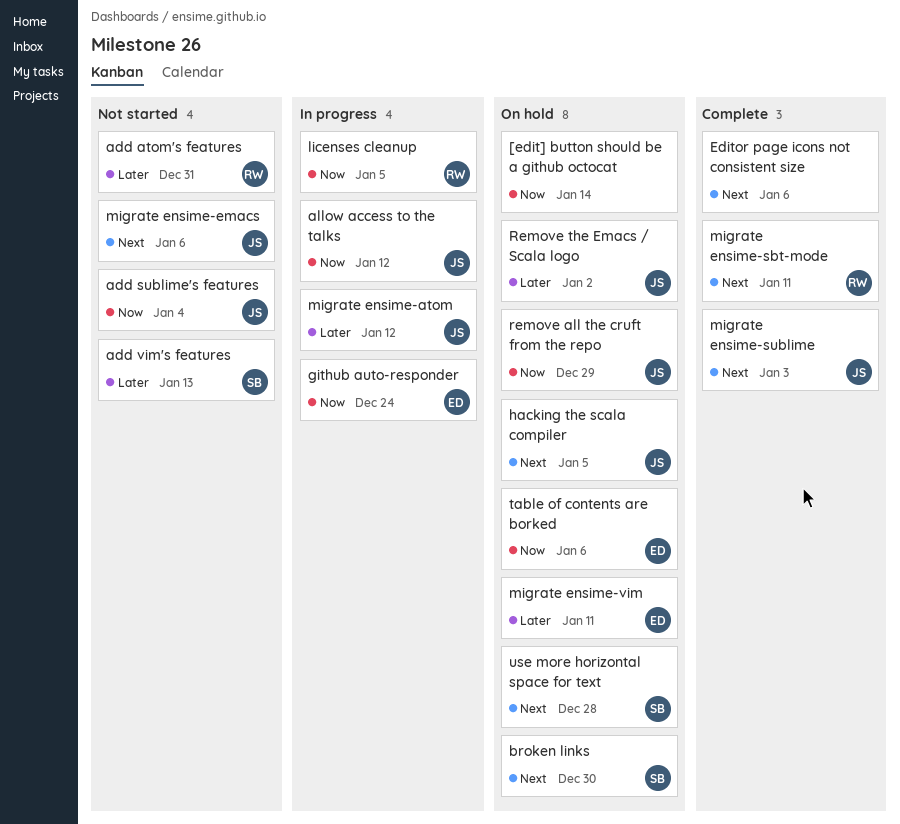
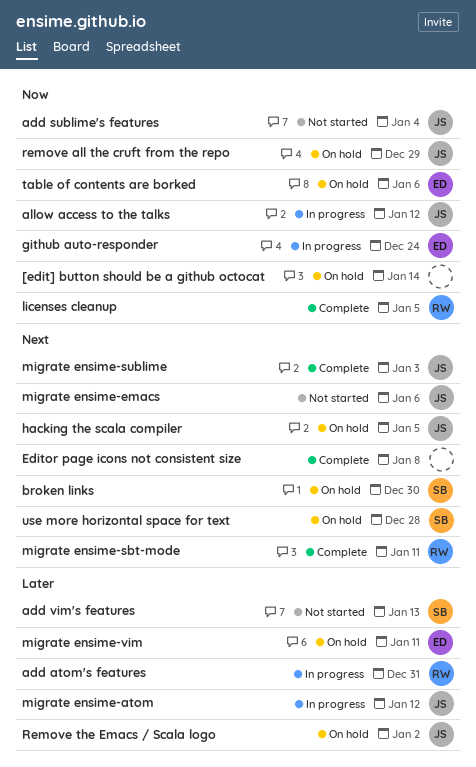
add atom's features, status: Not started -> In progress
Editor page icons not consistent size, due: Jan 6 -> Jan 8
licenses cleanup, status: In progress -> Complete

